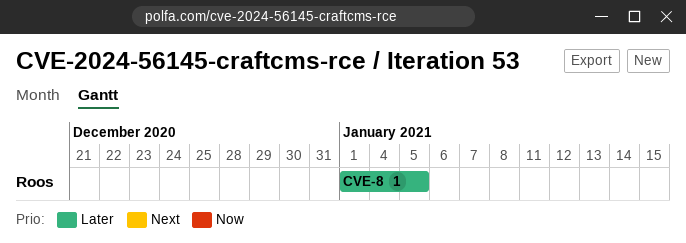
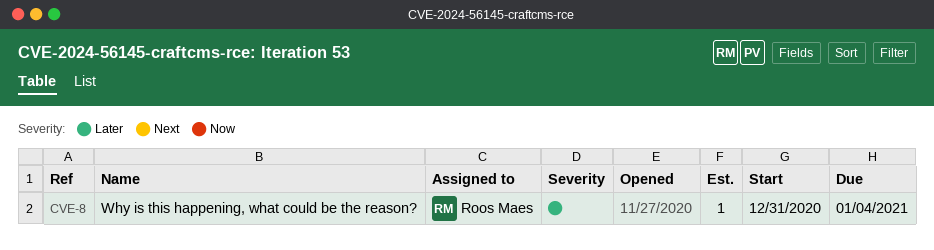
CVE-8, start: Jan 1 -> Dec 31
CVE-8, due: Jan 5 -> Jan 4

